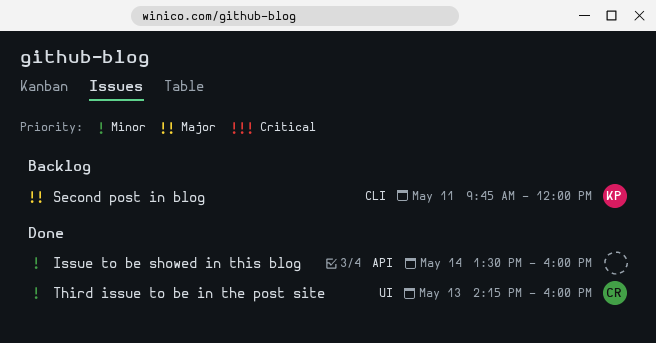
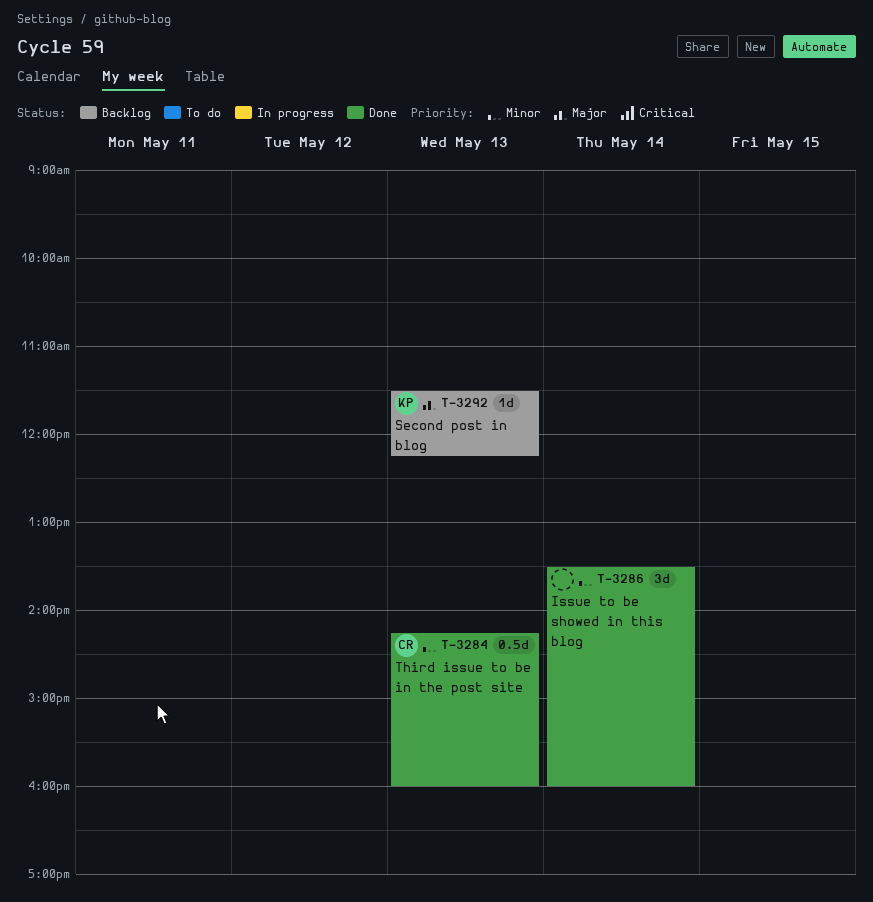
Second post in blog, day: May 11 -> May 13
Second post in blog, begins: 09:45 -> 11:30
Second post in blog, ends: 12:00 -> 12:15

